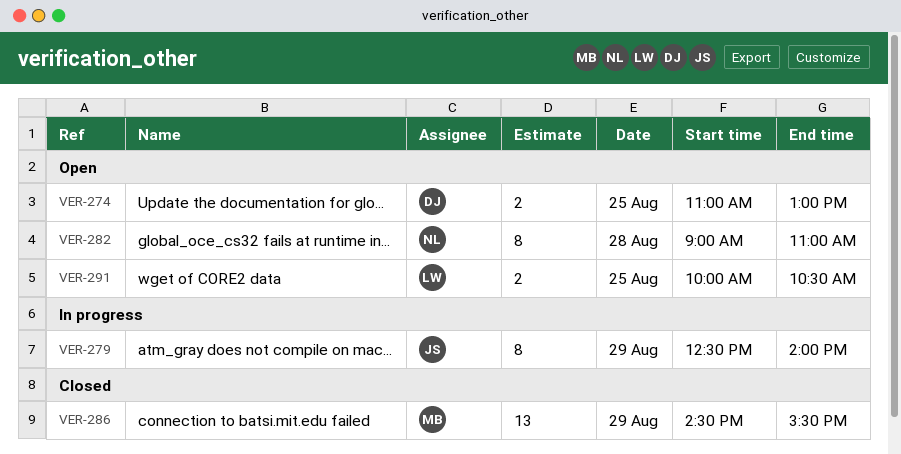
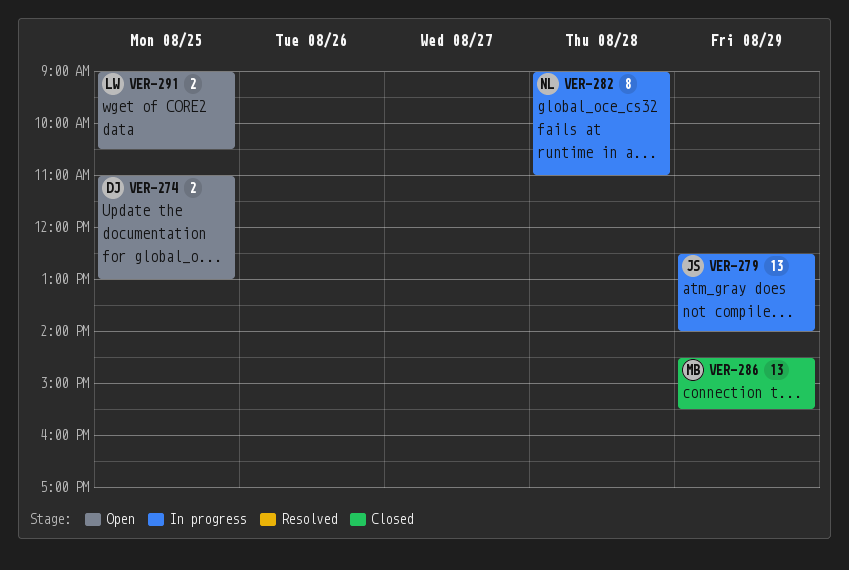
VER-279, estimate: 8 -> 13
VER-282, status: Open -> In progress
VER-291, begins: 10:00 -> 09:00

